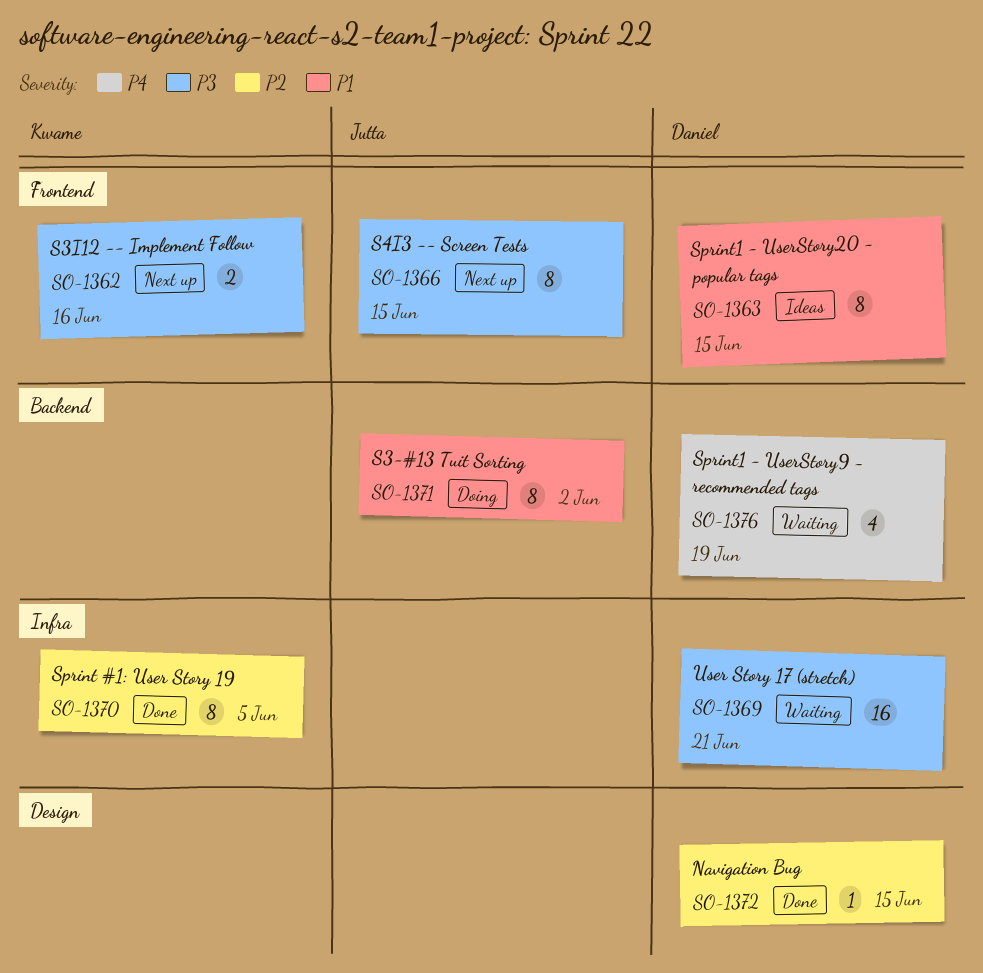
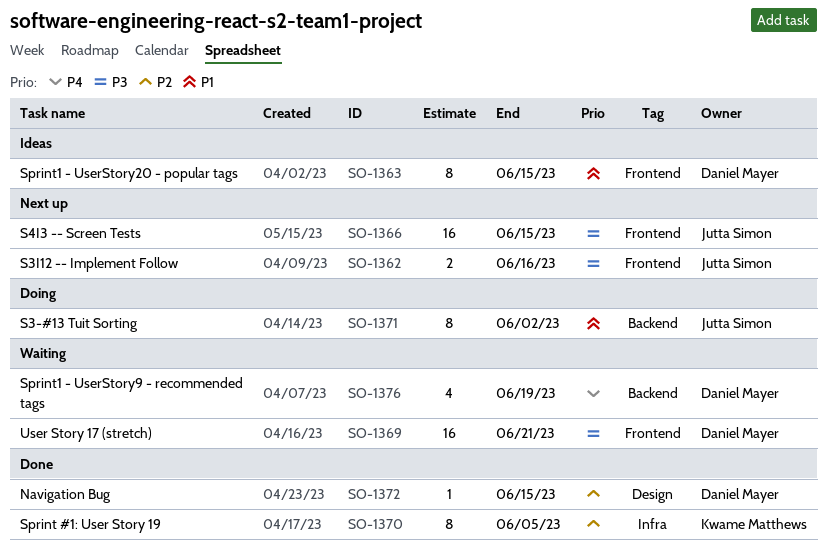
SO-1362, owner: Kwame Matthews -> Jutta Simon
SO-1366, estimate: 8 -> 16
SO-1369, label: Infra -> Frontend

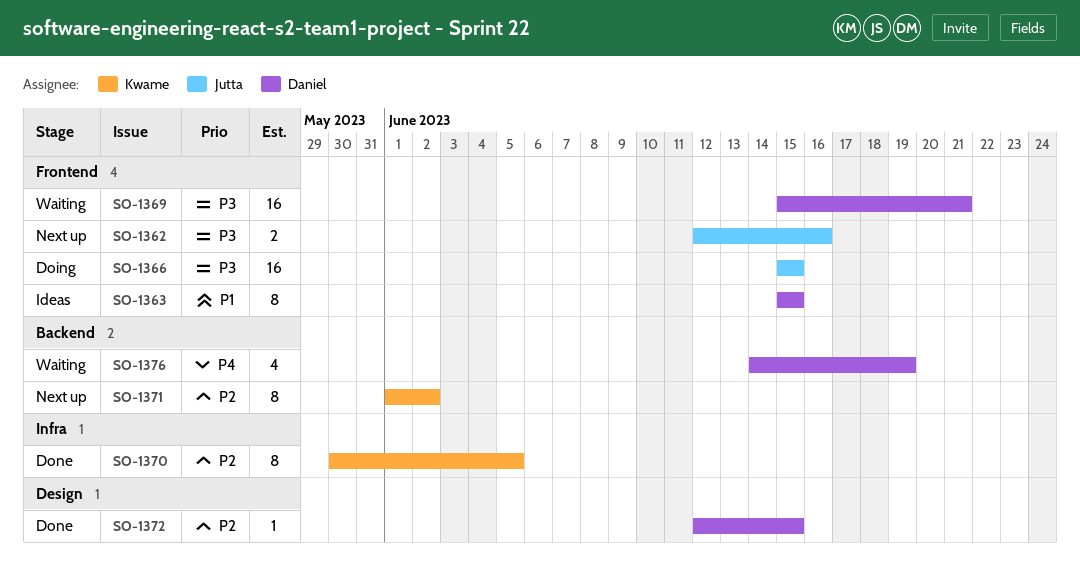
SO-1366, status: Next up -> Doing
SO-1371, status: Doing -> Next up
SO-1371, owner: Jutta Simon -> Kwame Matthews
SO-1371, priority: P1 -> P2

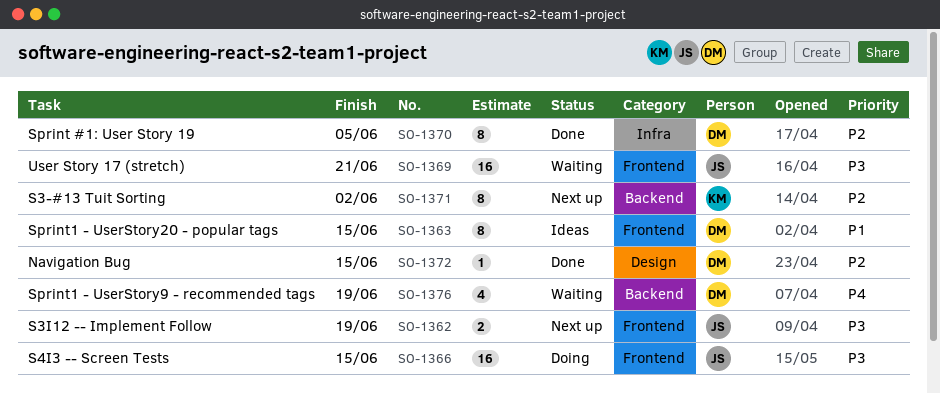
SO-1362, due: Jun 16 -> Jun 19
SO-1369, owner: Daniel -> Jutta
SO-1370, owner: Kwame -> Daniel

